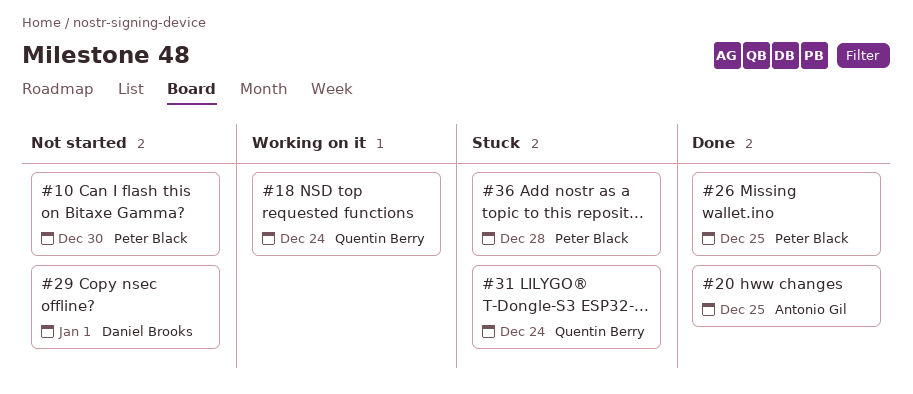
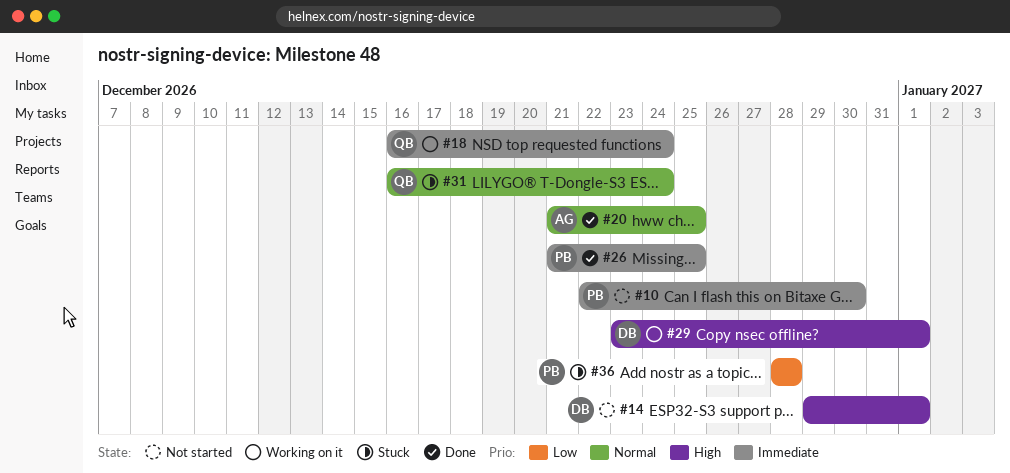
#14: none -> present
#29, status: Not started -> Working on it

